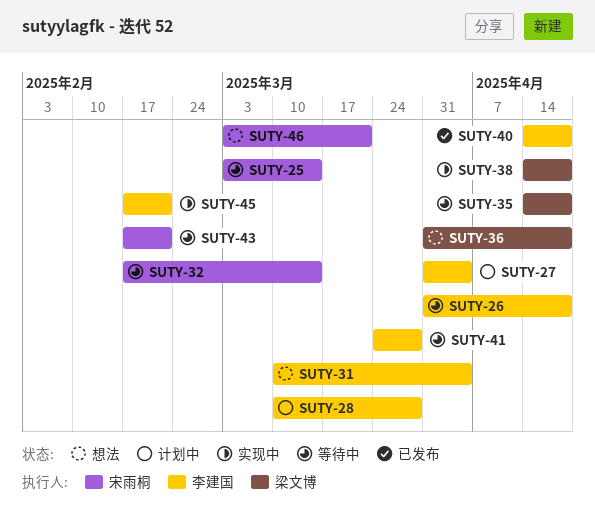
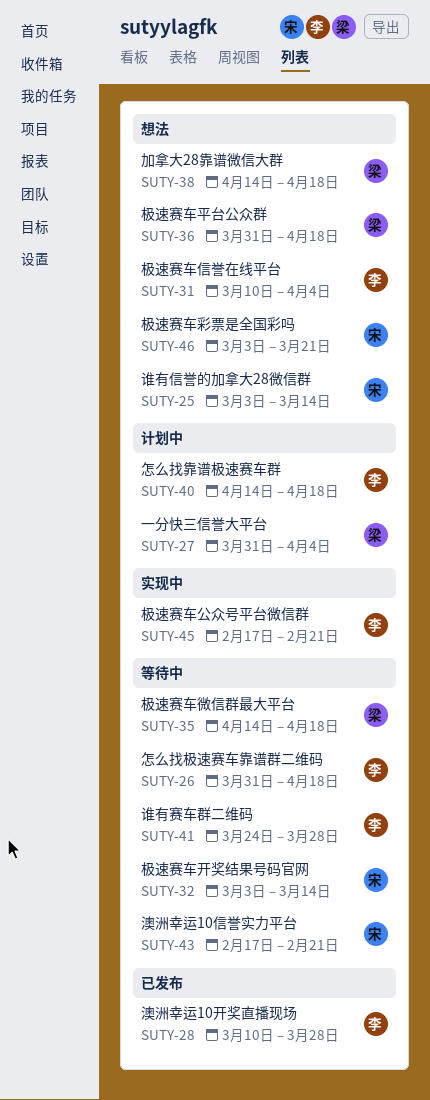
SUTY-25, status: 等待中 -> 想法
SUTY-27, owner: 李建国 -> 梁文博
SUTY-28, status: 计划中 -> 已发布
SUTY-32, start: Feb 17 -> Mar 3
SUTY-38, status: 实现中 -> 想法
SUTY-40, status: 已发布 -> 计划中

